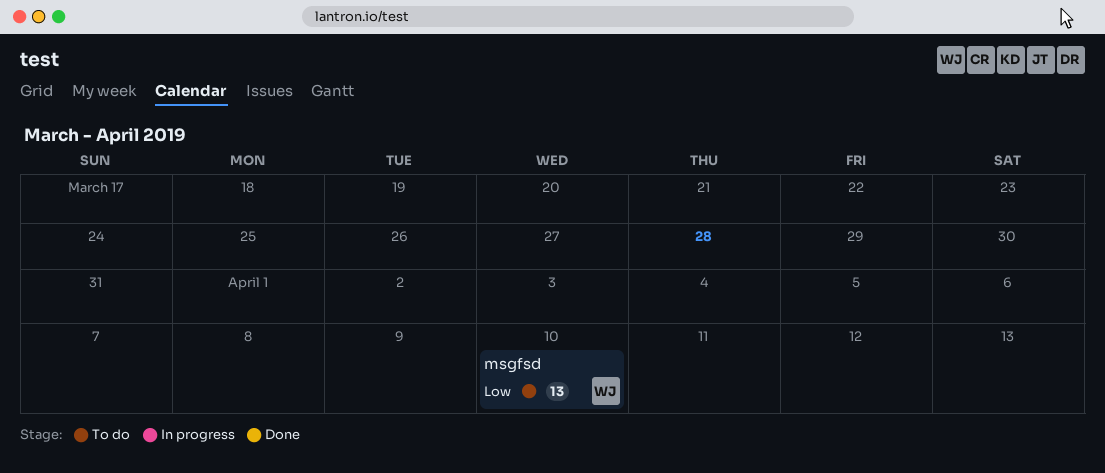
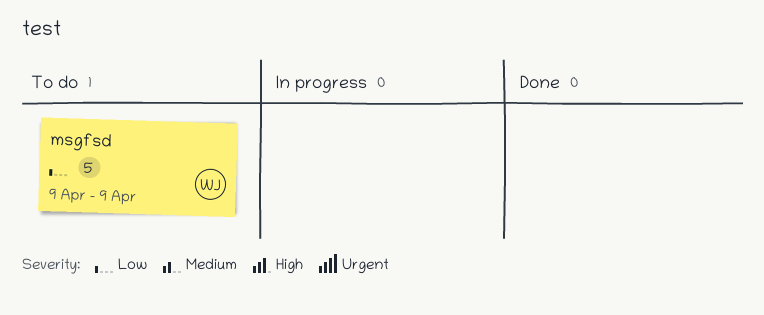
msgfsd, estimate: 13 -> 5
msgfsd, due: Apr 10 -> Apr 9

